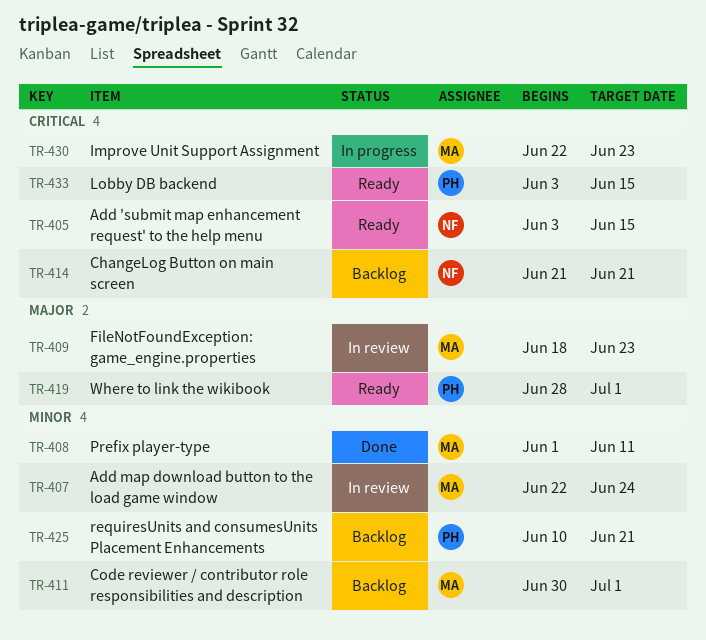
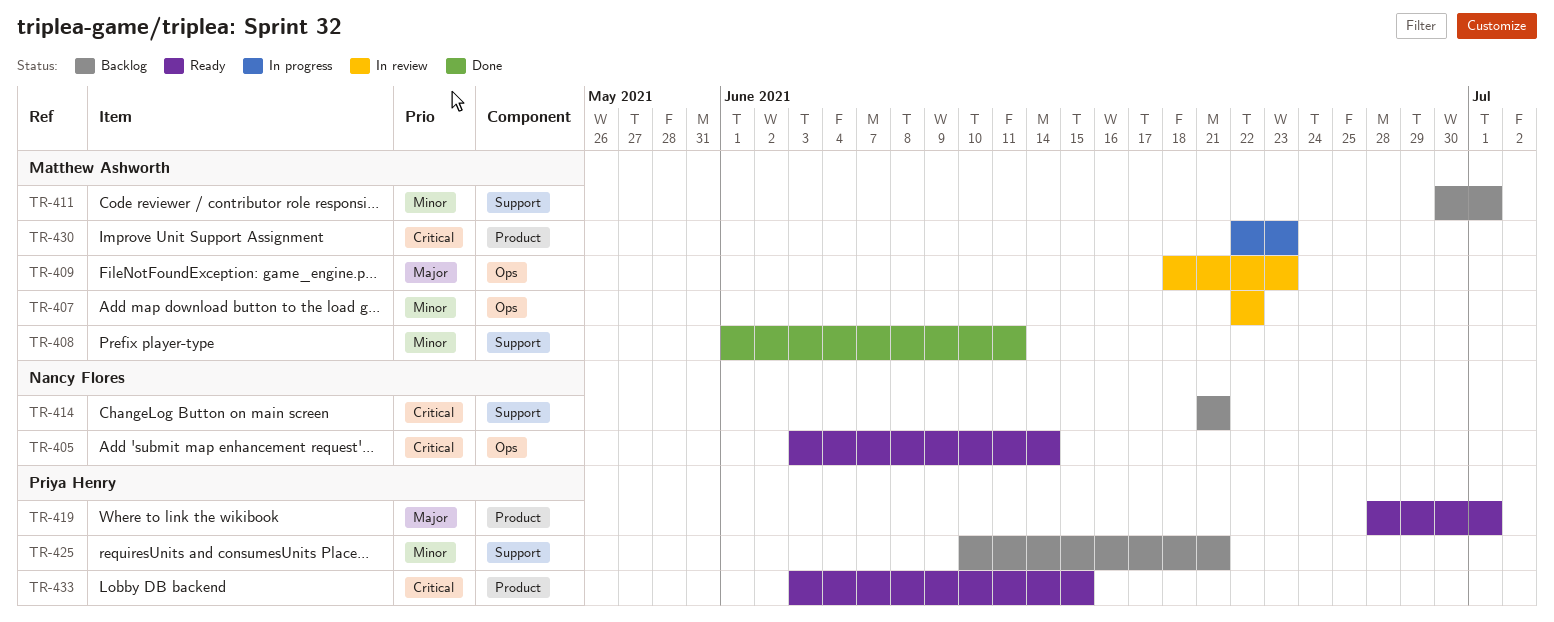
TR-405, due: Jun 15 -> Jun 14
TR-407, due: Jun 24 -> Jun 22

